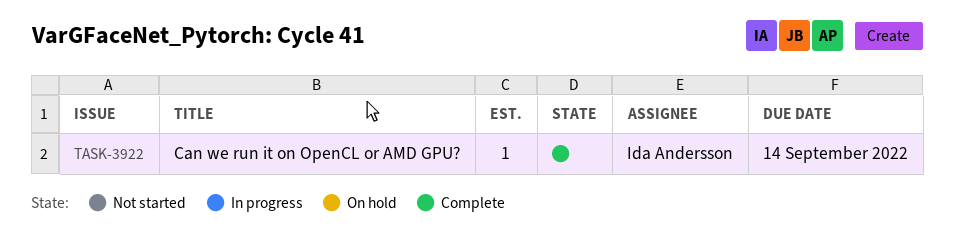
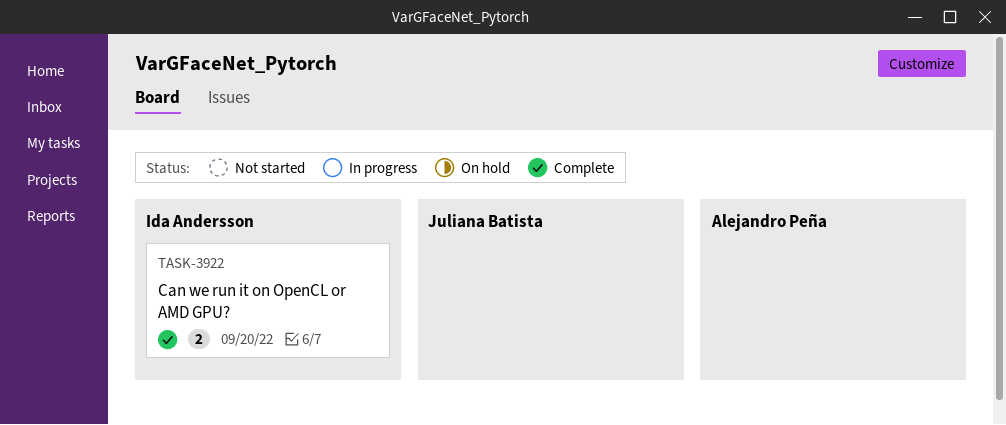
TASK-3922, estimate: 1 -> 2
TASK-3922, due: Sep 14 -> Sep 20

